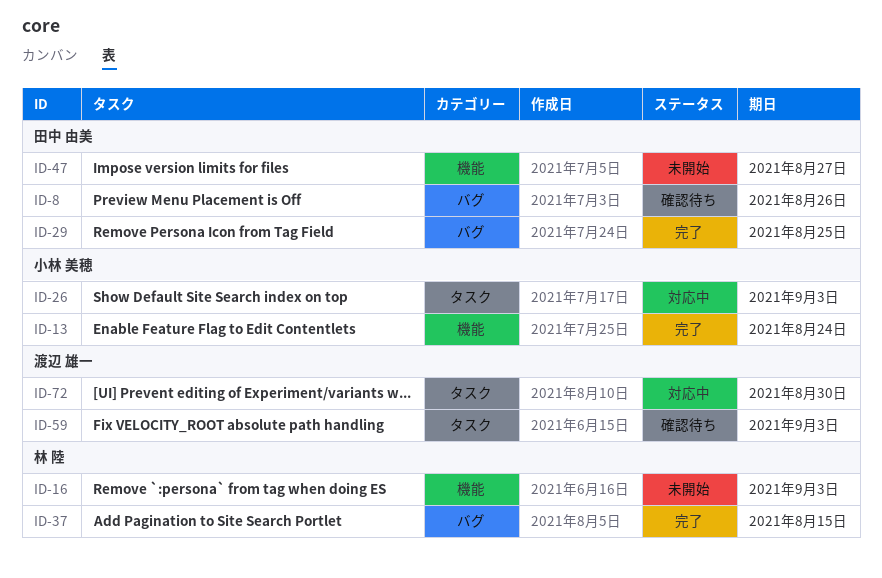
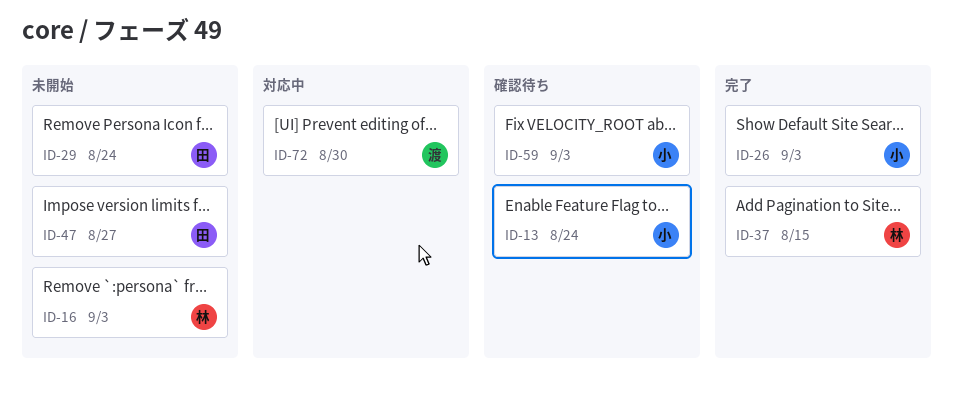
ID-8: present -> none
ID-13, status: 完了 -> 確認待ち
ID-26, status: 対応中 -> 完了
ID-29, status: 完了 -> 未開始
ID-29, due: Aug 25 -> Aug 24
ID-59, owner: 渡辺 雄一 -> 小林 美穂

